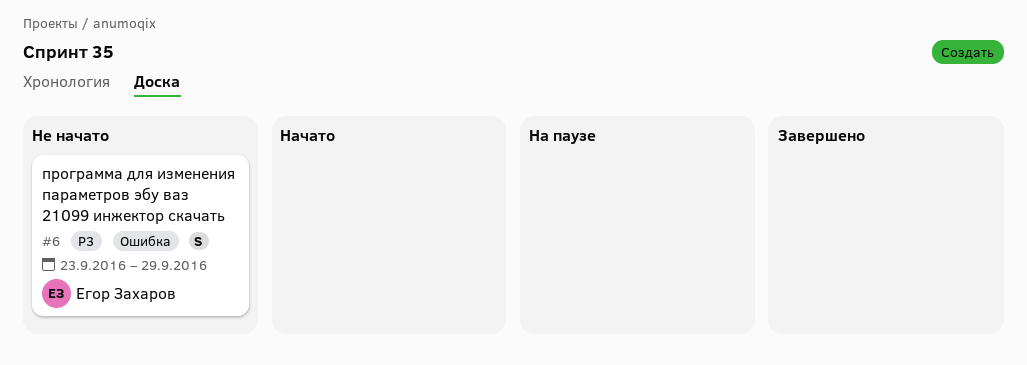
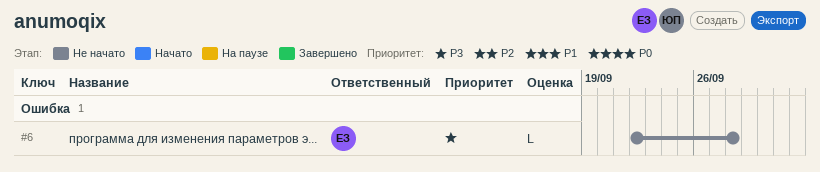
#6, estimate: S -> L
#6, start: Sep 23 -> Sep 22
#6, due: Sep 29 -> Sep 28

